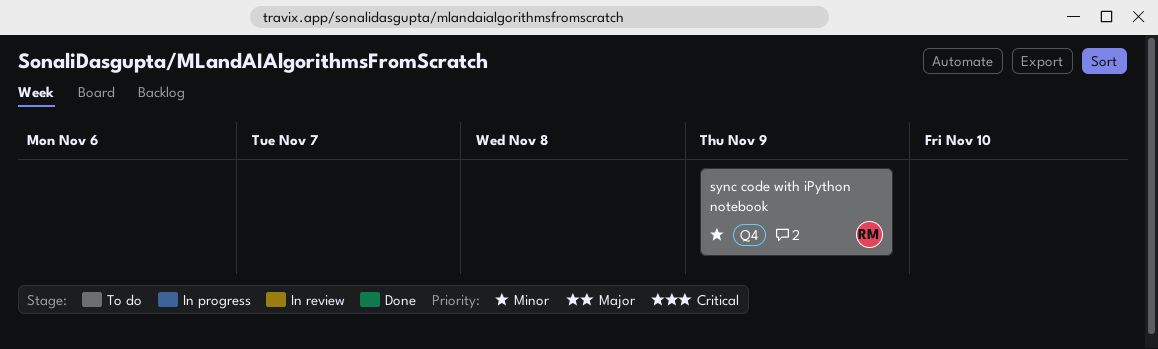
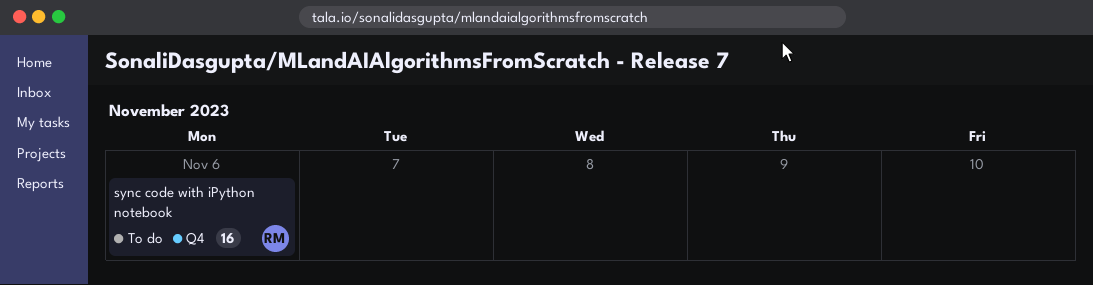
sync code with iPython notebook, due: Nov 9 -> Nov 6

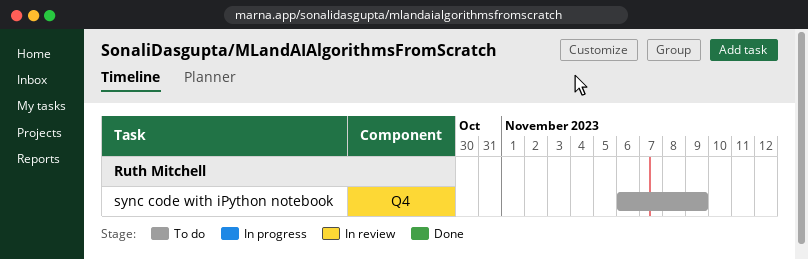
sync code with iPython notebook, due: Nov 6 -> Nov 9

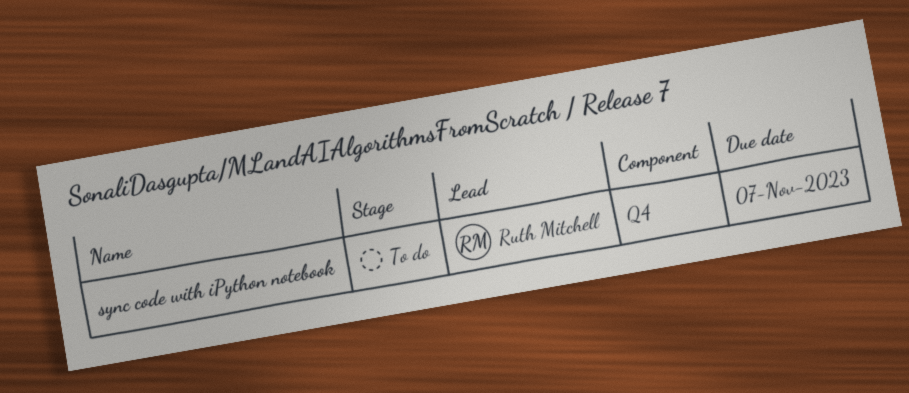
sync code with iPython notebook, due: Nov 9 -> Nov 7

